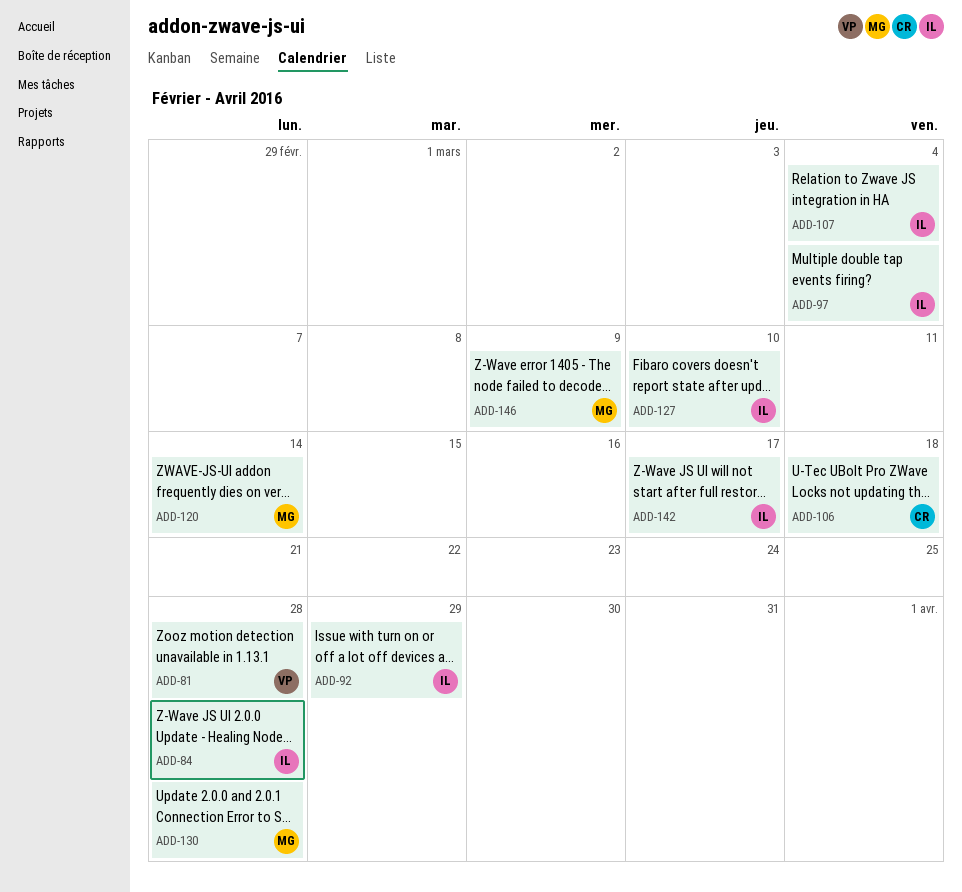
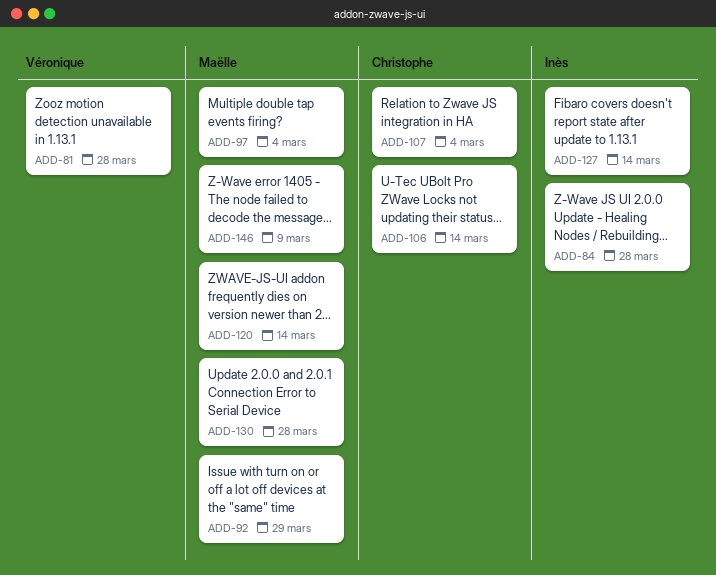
ADD-92, owner: Inès -> Maëlle
ADD-97, owner: Inès -> Maëlle
ADD-106, due: Mar 18 -> Mar 14
ADD-107, owner: Inès -> Christophe
ADD-127, due: Mar 10 -> Mar 14
ADD-142: present -> none

